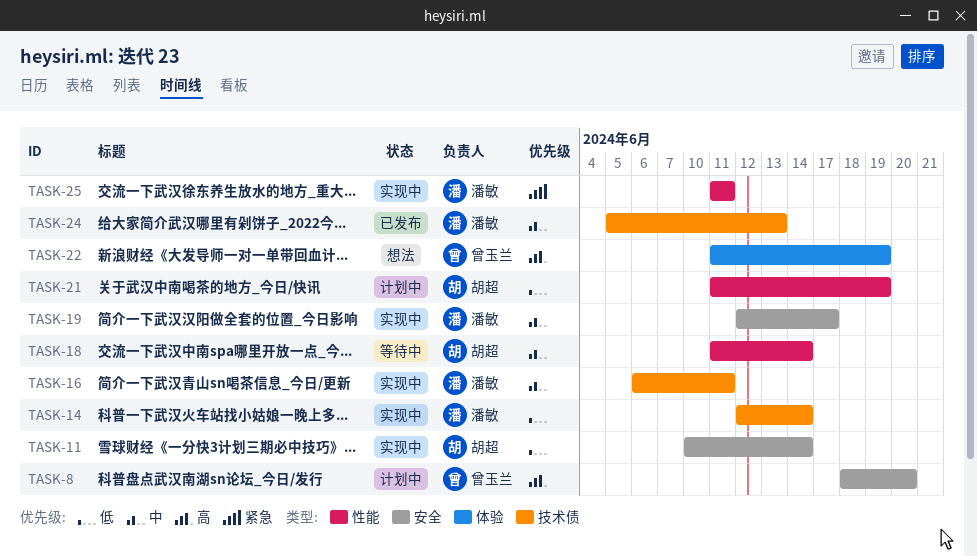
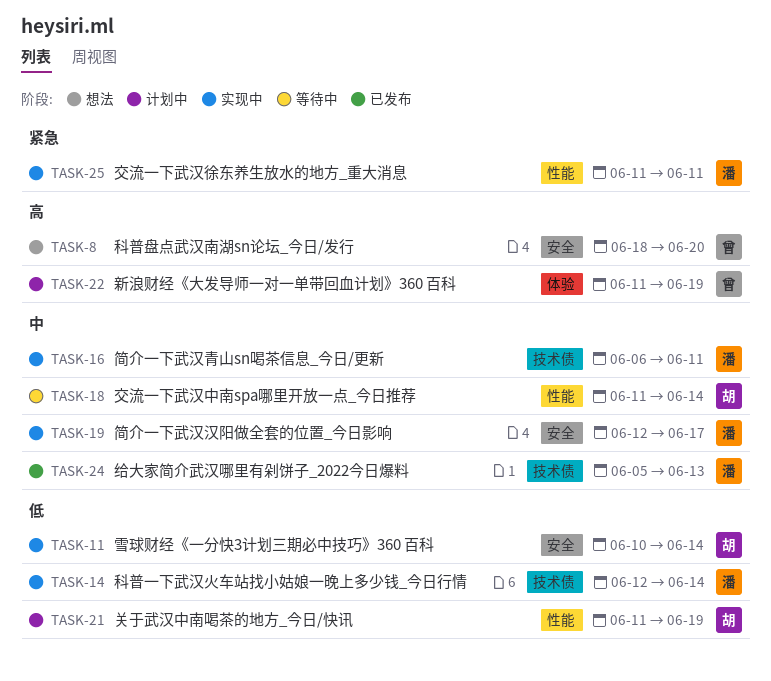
TASK-8, status: 计划中 -> 想法
TASK-22, status: 想法 -> 计划中

